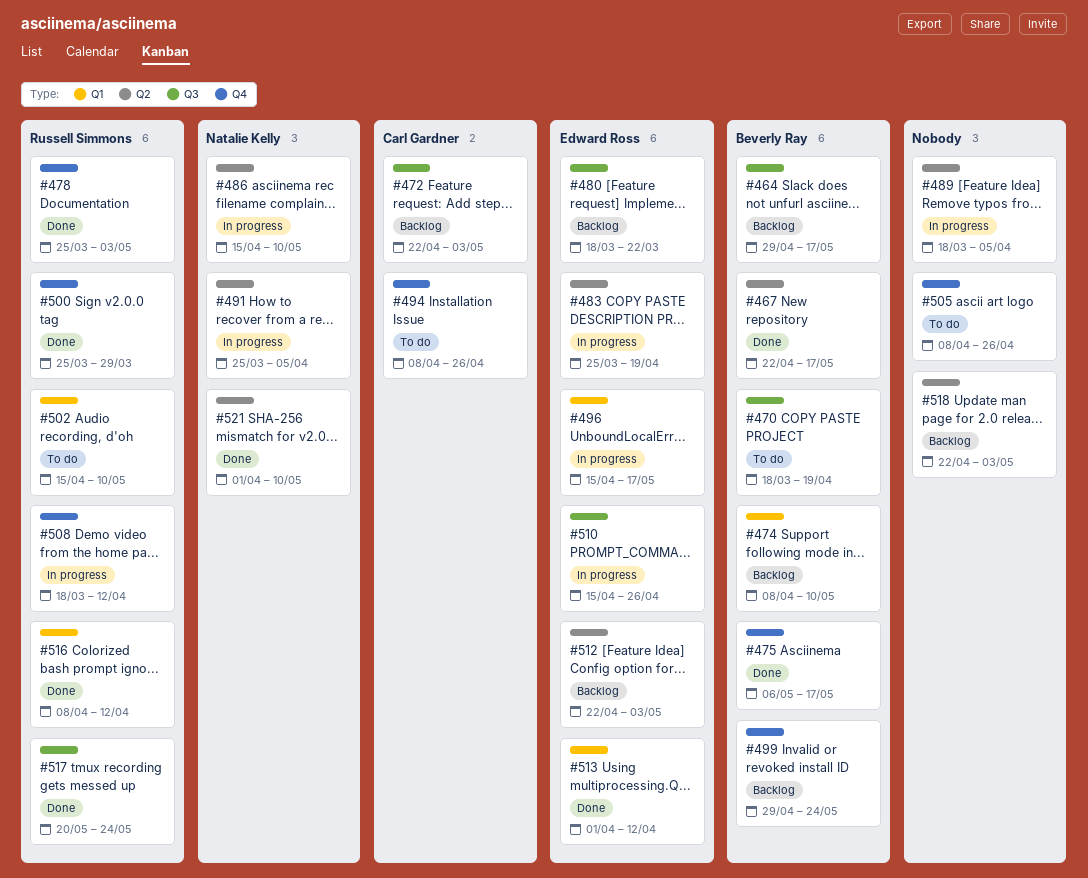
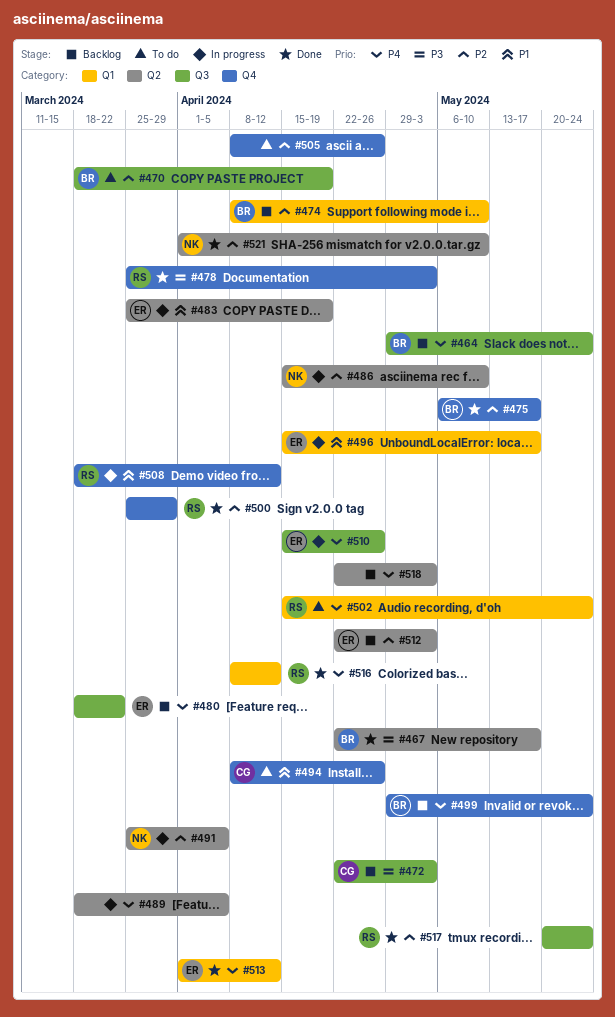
#464, due: May 17 -> May 24
#502, due: May 10 -> May 24

